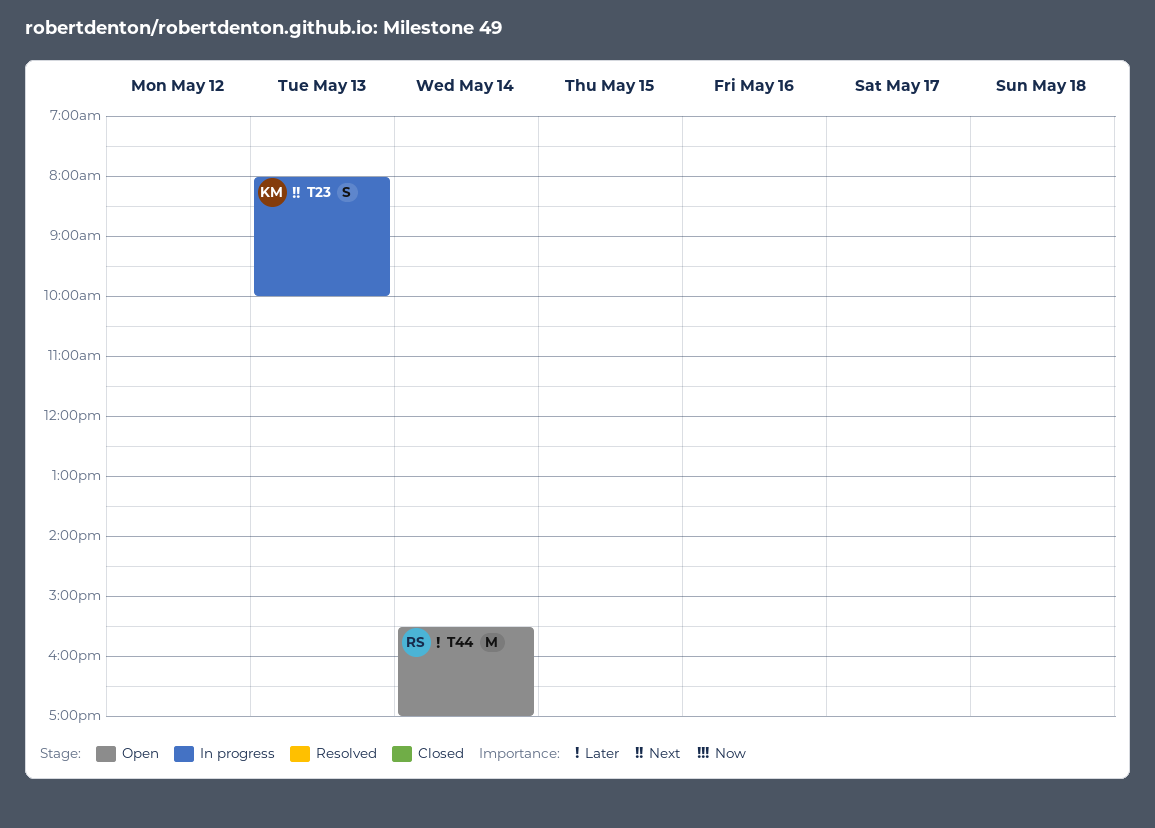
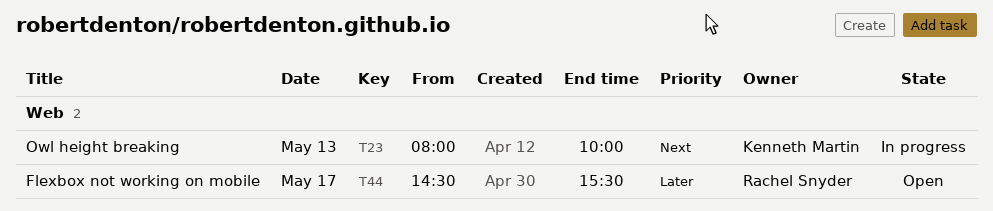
T44, day: May 14 -> May 17
T44, begins: 15:30 -> 14:30
T44, ends: 17:00 -> 15:30

